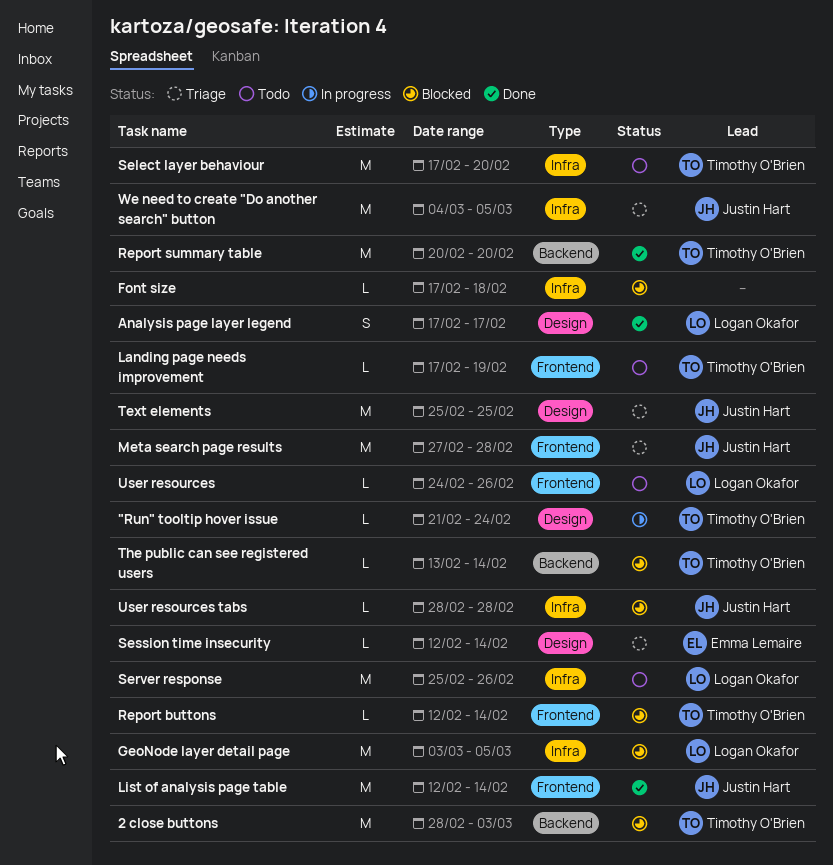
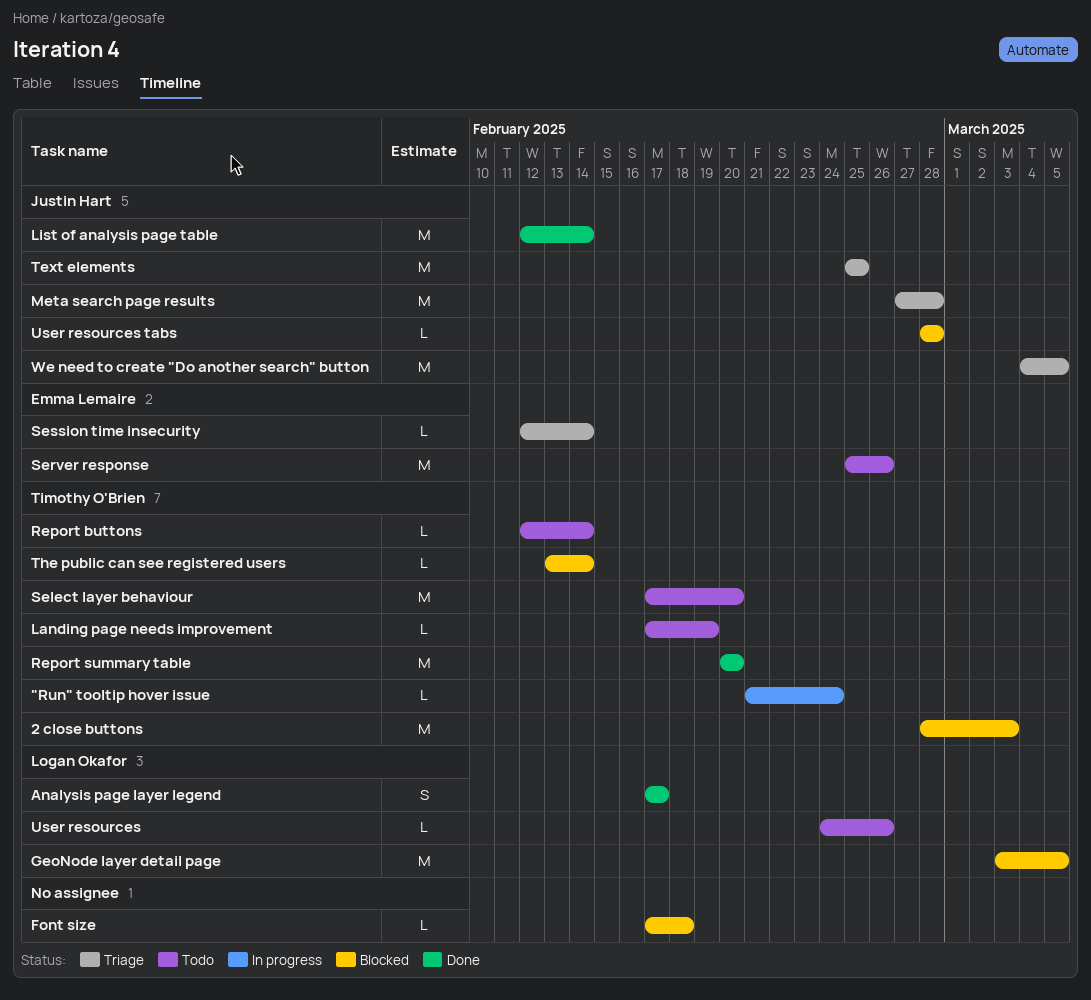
Report buttons, status: Blocked -> Todo
Server response, owner: Logan Okafor -> Emma Lemaire

